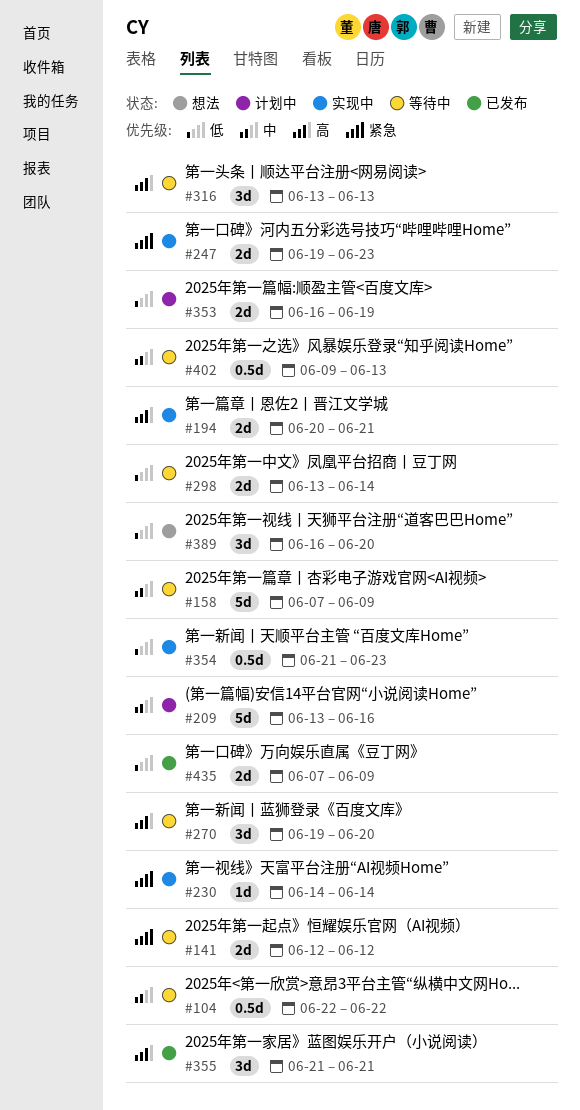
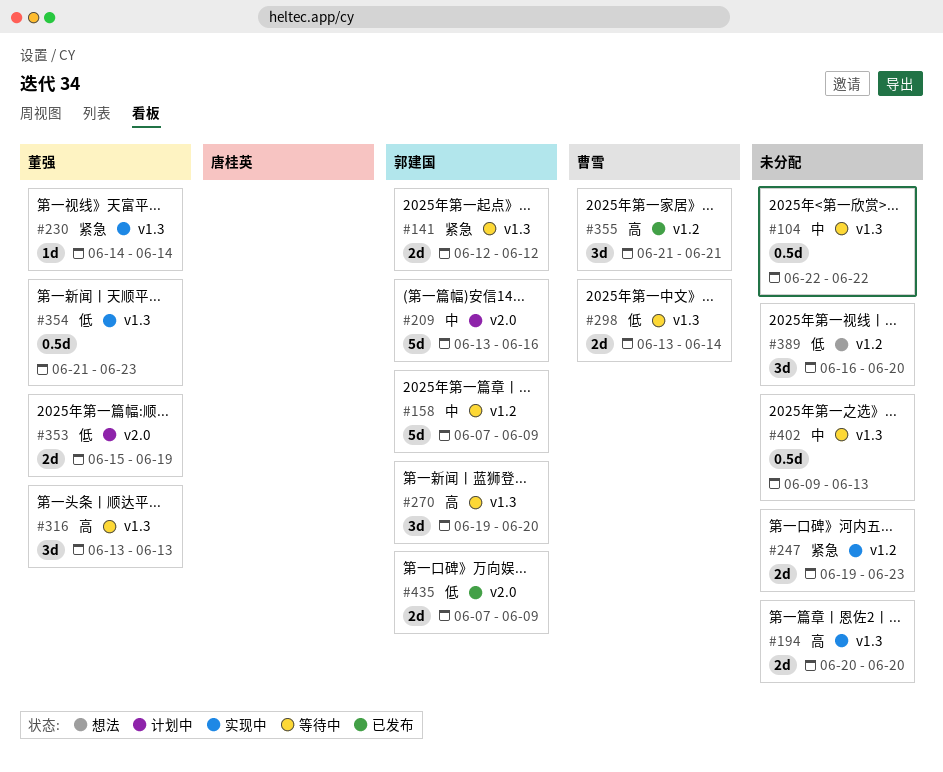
#194, due: Jun 21 -> Jun 20
#353, start: Jun 16 -> Jun 15

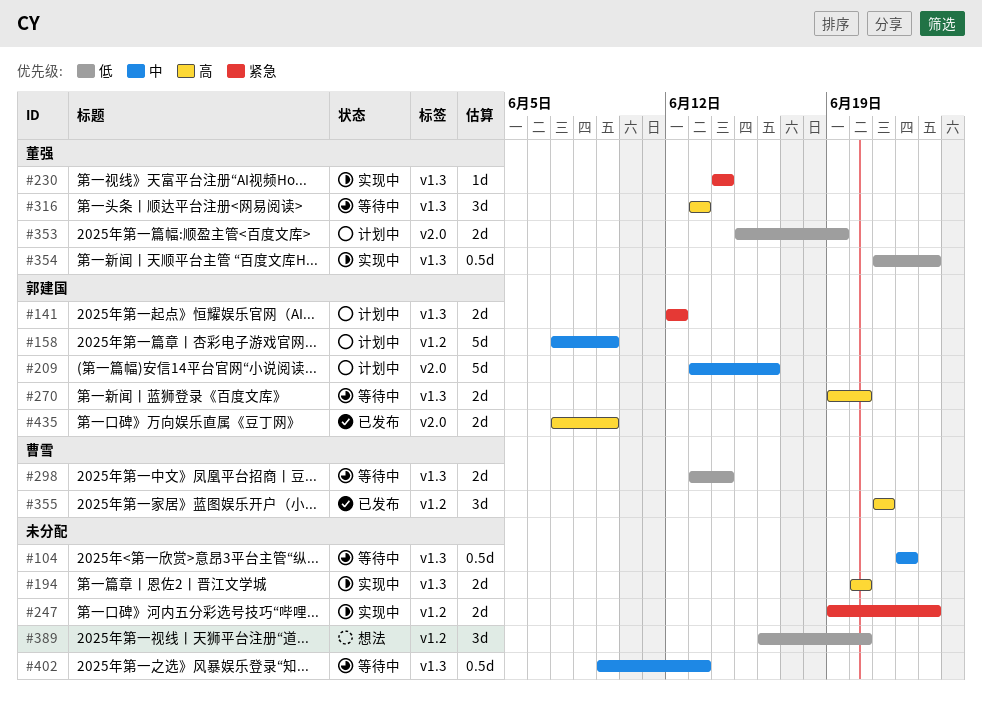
#141, status: 等待中 -> 计划中
#158, status: 等待中 -> 计划中
#270, estimate: 3d -> 2d
#435, priority: 低 -> 高

